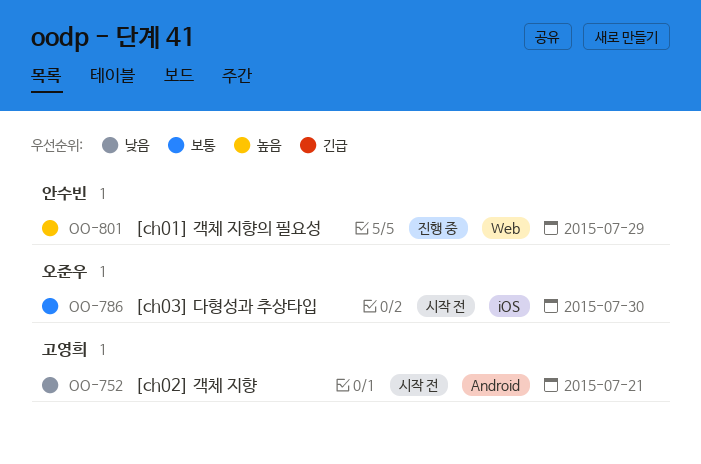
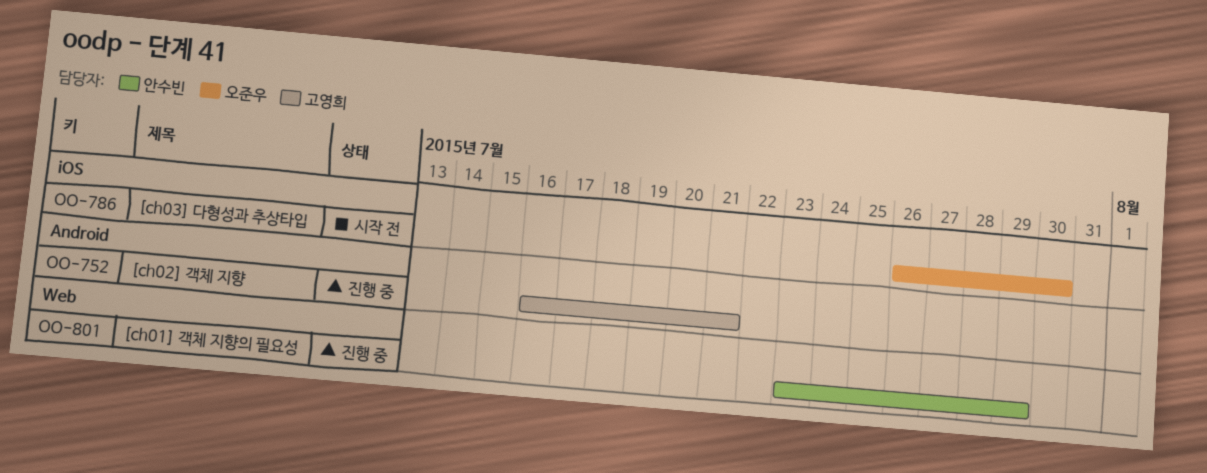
OO-752, status: 시작 전 -> 진행 중

